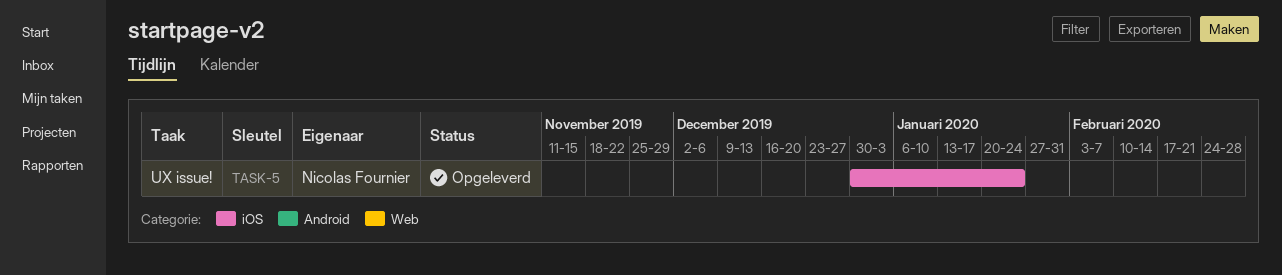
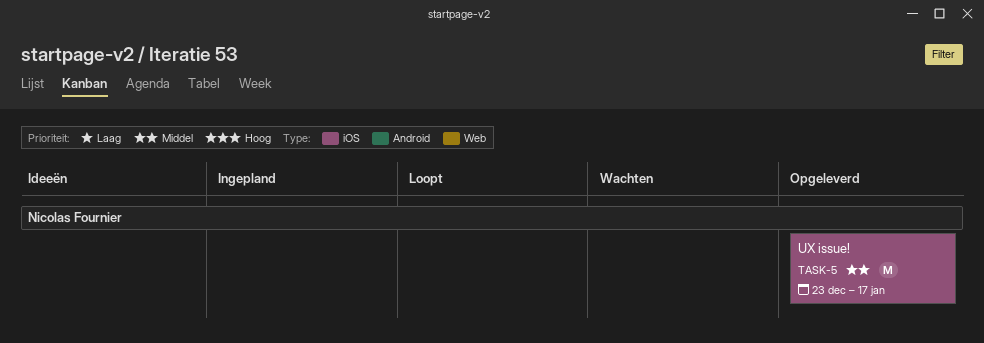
TASK-5, start: Dec 30 -> Dec 23
TASK-5, due: Jan 24 -> Jan 17

